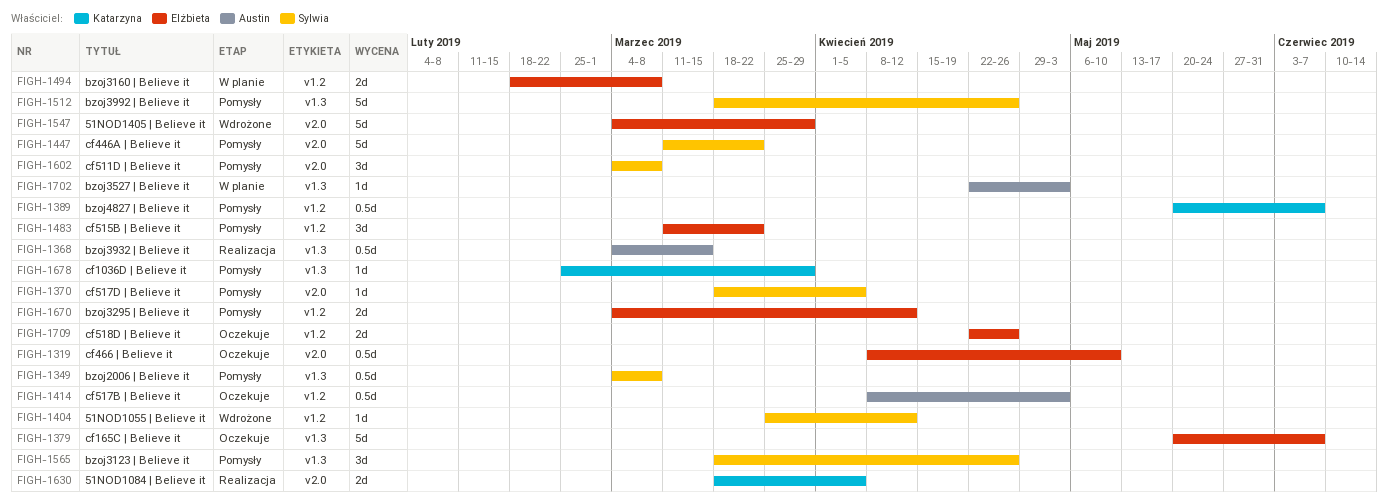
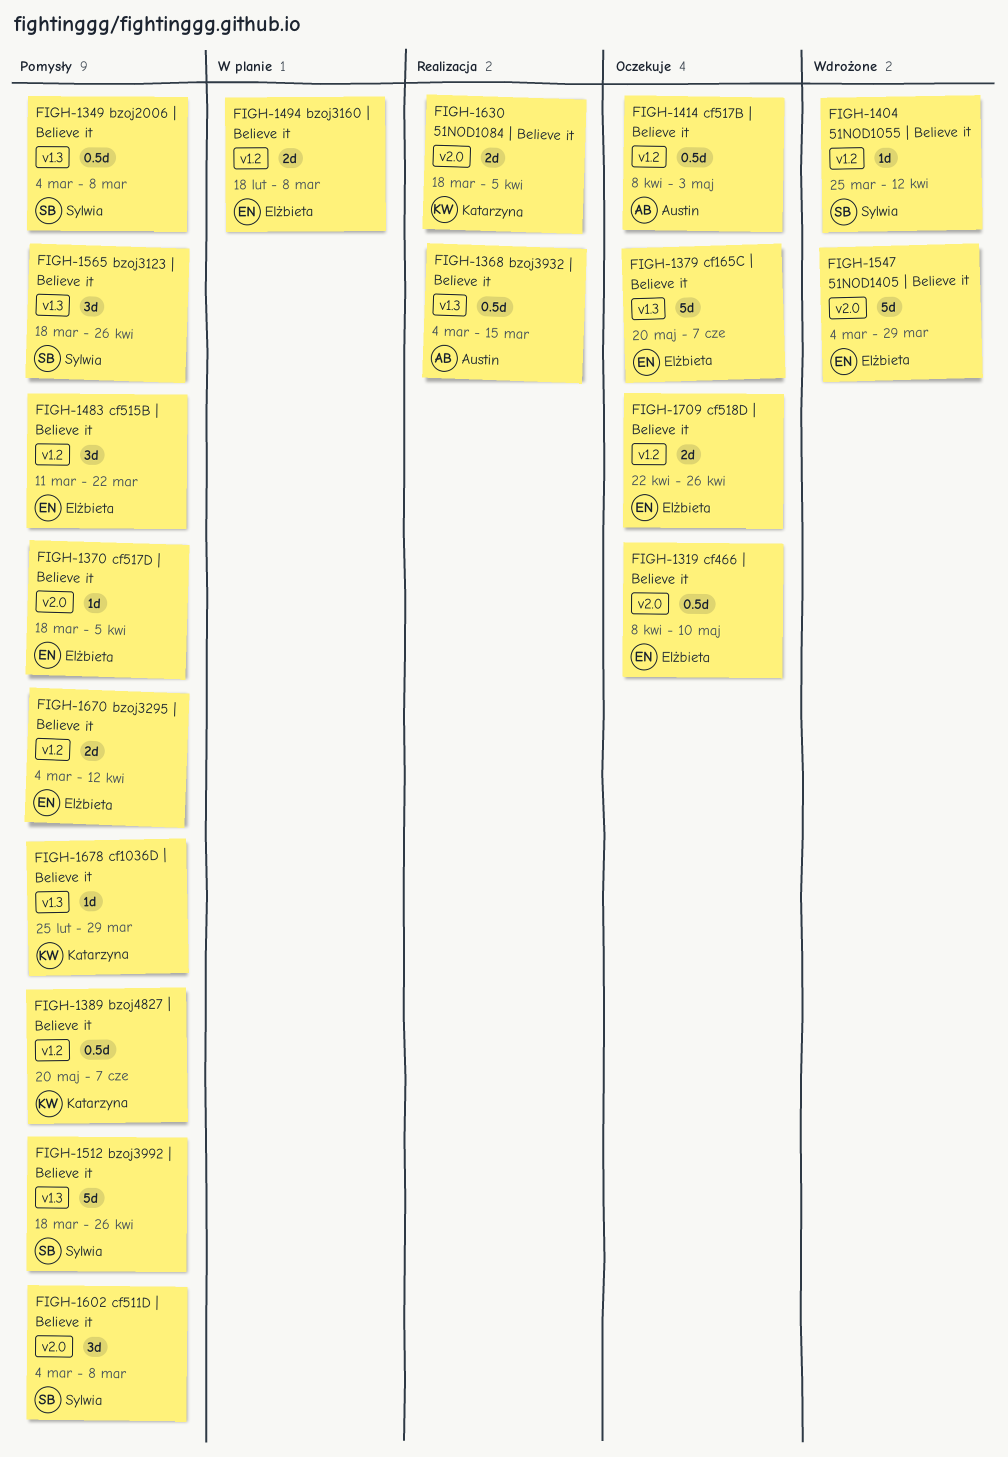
FIGH-1370, owner: Sylwia -> Elżbieta
FIGH-1447: present -> none
FIGH-1702: present -> none

